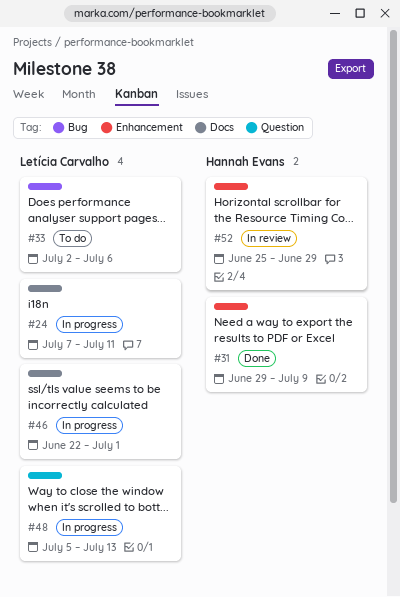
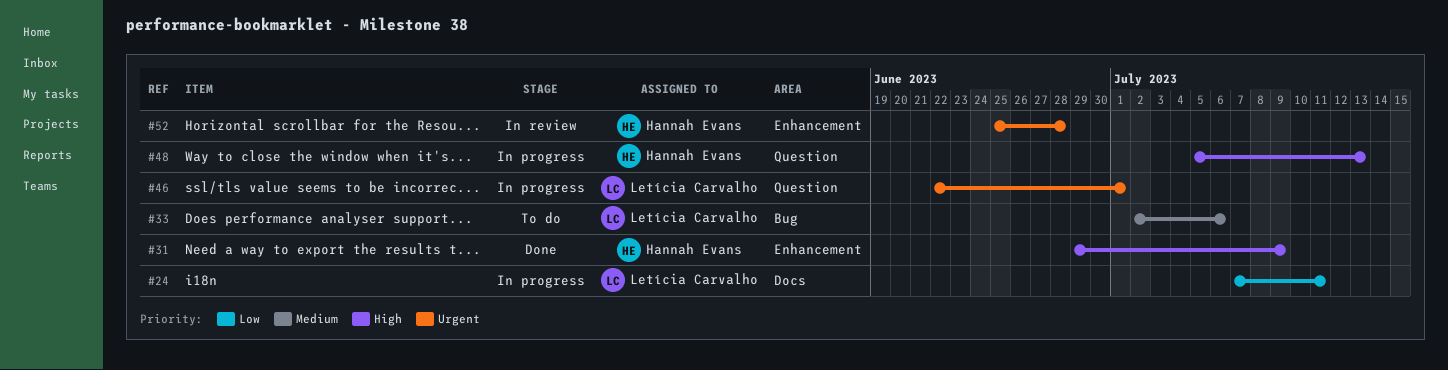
#46, label: Docs -> Question
#48, owner: Letícia Carvalho -> Hannah Evans
#52, due: Jun 29 -> Jun 28

